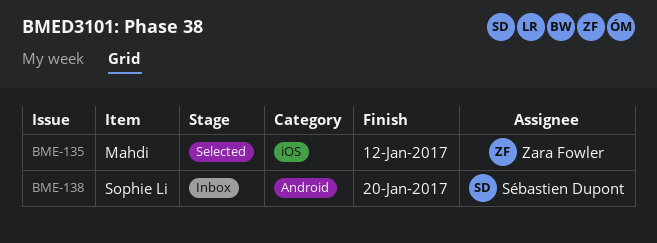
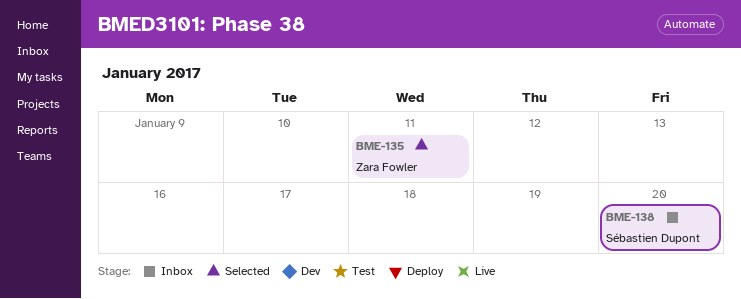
BME-135, due: Jan 12 -> Jan 11

